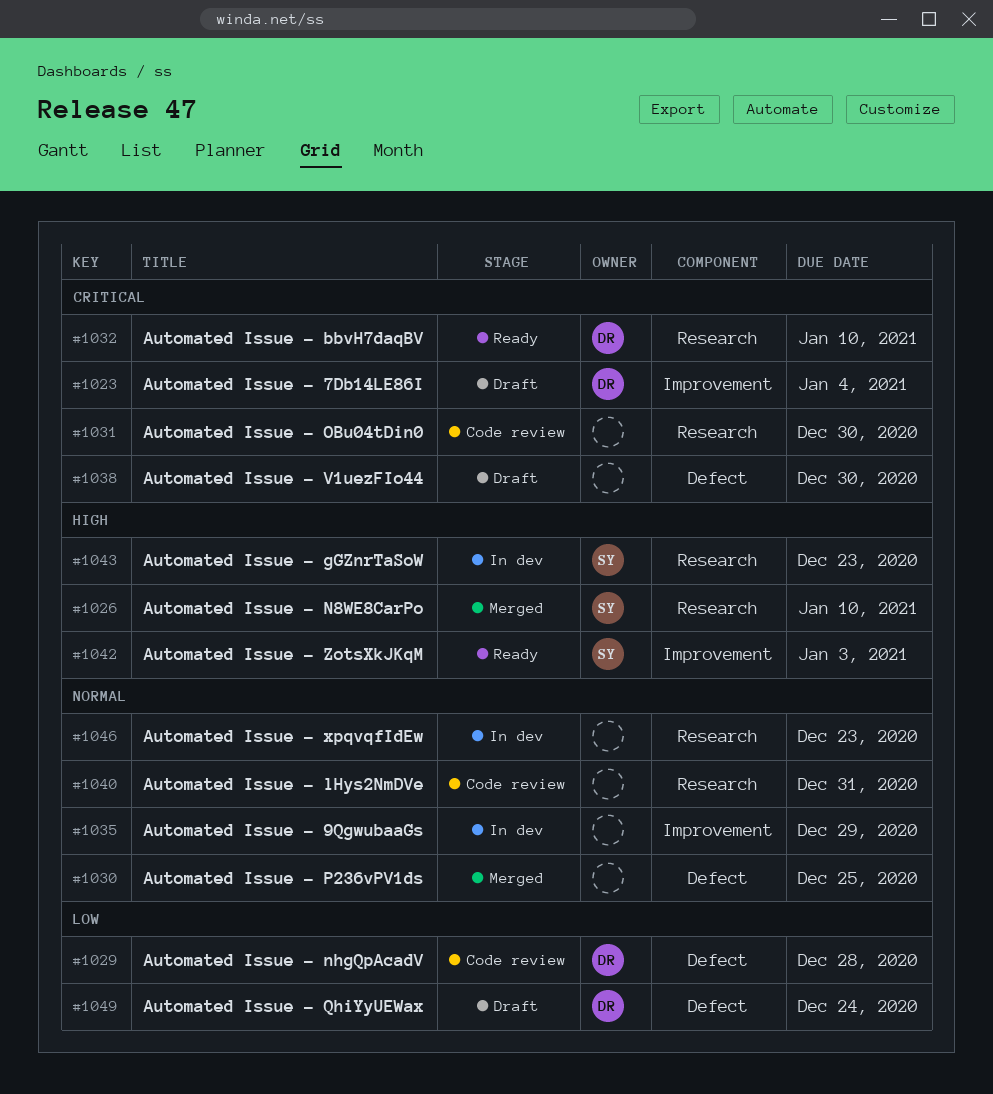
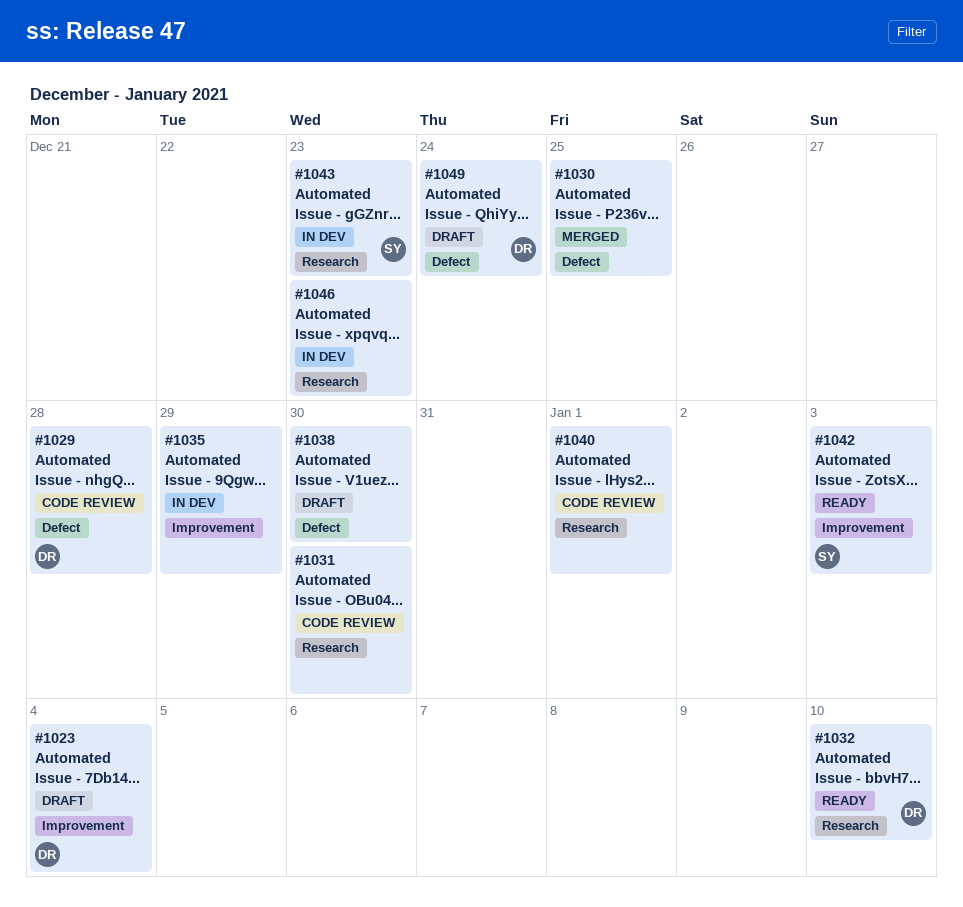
#1026: present -> none
#1040, due: Dec 31 -> Jan 1

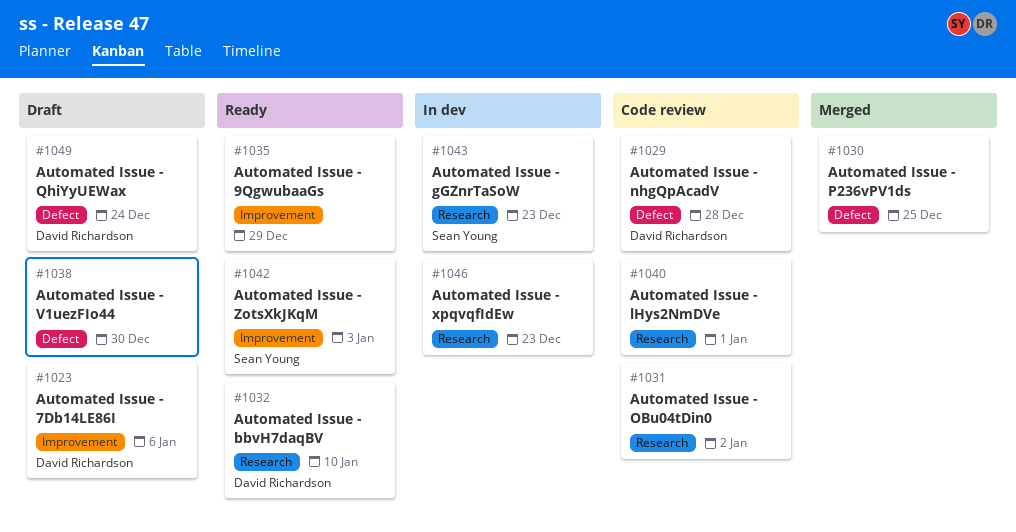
#1023, due: Jan 4 -> Jan 6
#1031, due: Dec 30 -> Jan 2
#1035, status: In dev -> Ready

